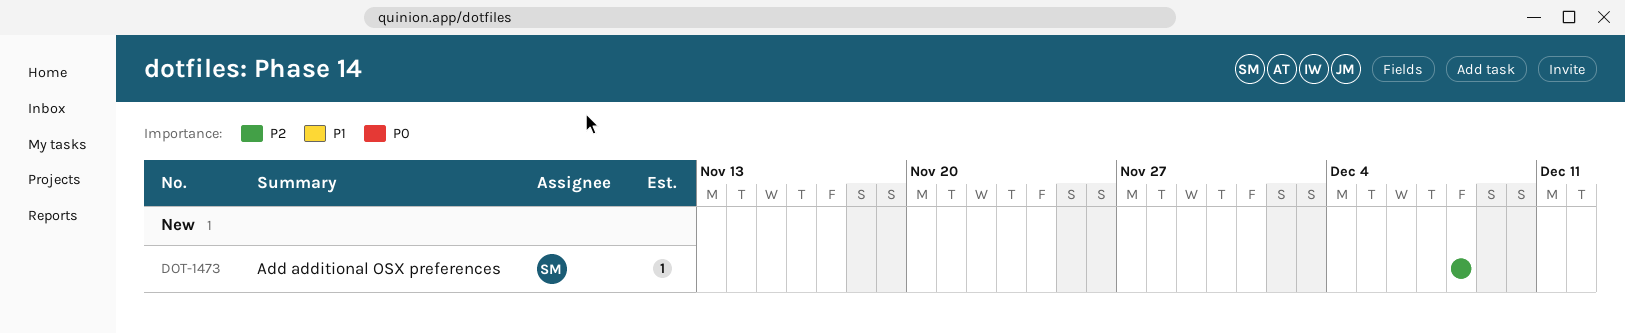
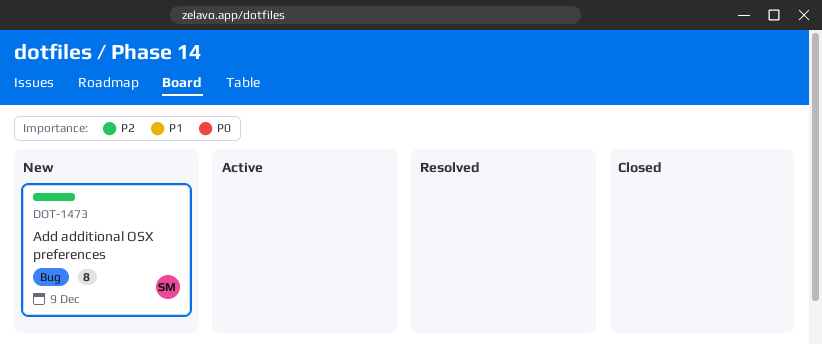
DOT-1473, estimate: 1 -> 8
DOT-1473, due: Dec 8 -> Dec 9

